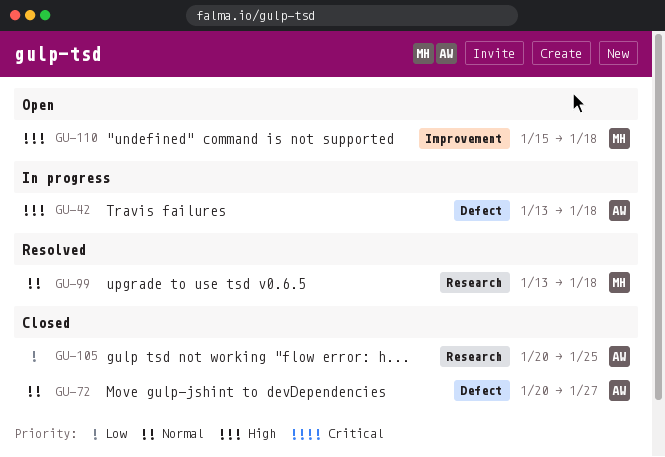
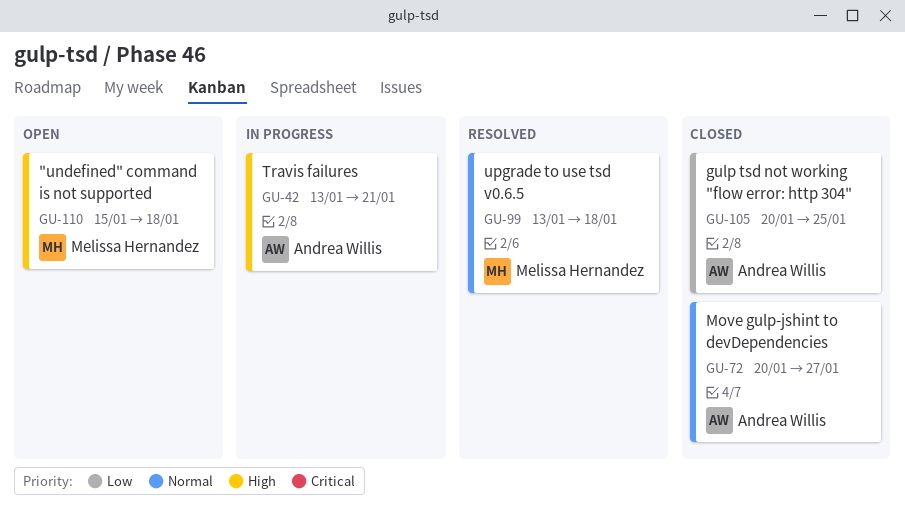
GU-42, due: Jan 18 -> Jan 21

